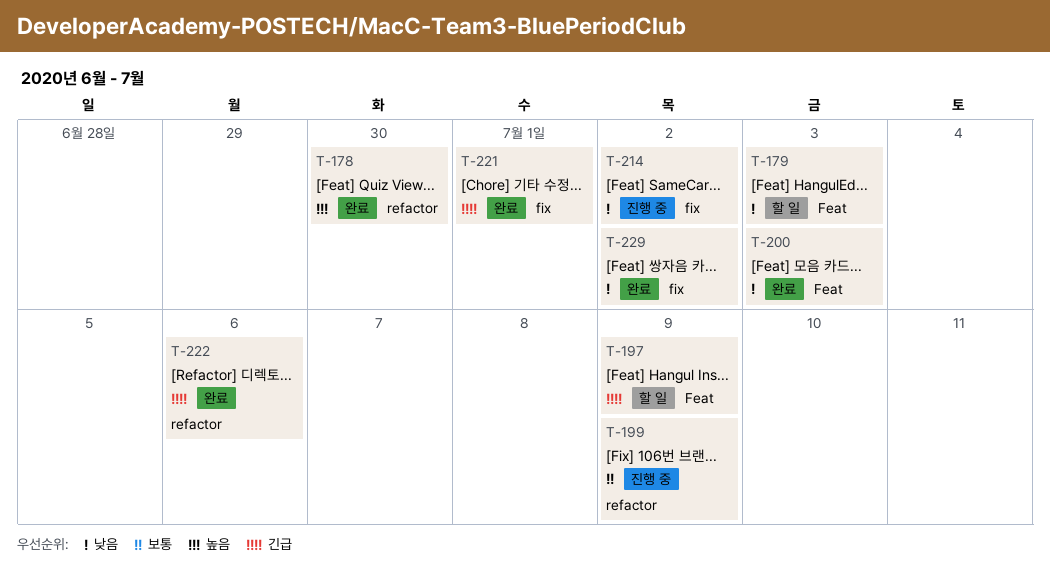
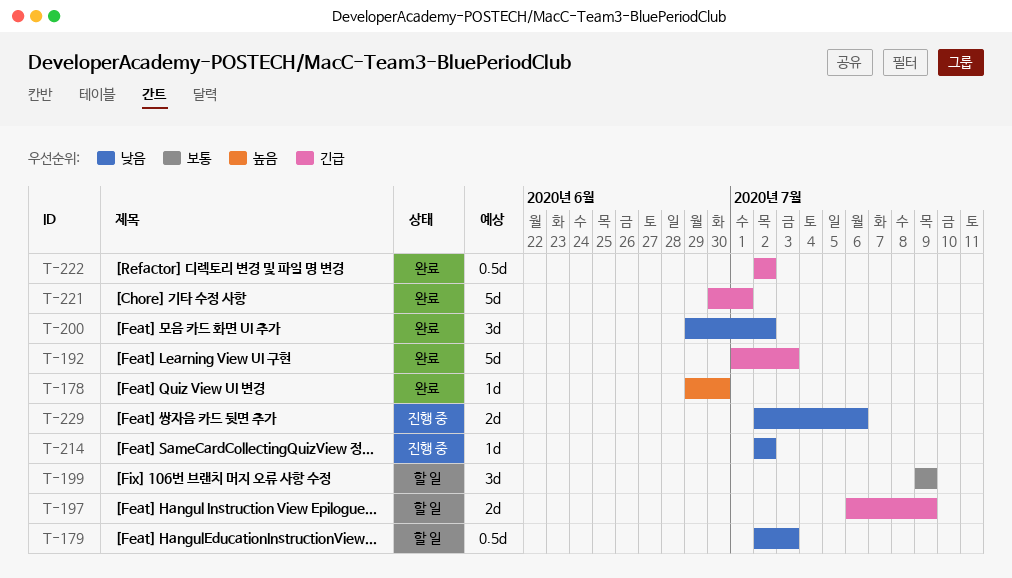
T-192: none -> present
T-199, status: 진행 중 -> 할 일
T-200, due: Jul 3 -> Jul 2
T-222, due: Jul 6 -> Jul 2
T-229, status: 완료 -> 진행 중
T-229, due: Jul 2 -> Jul 6

